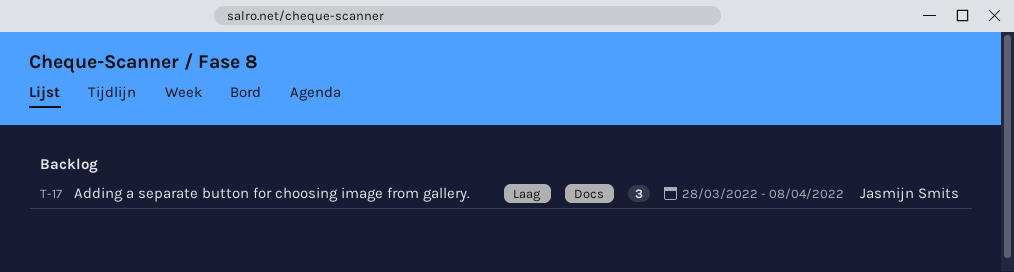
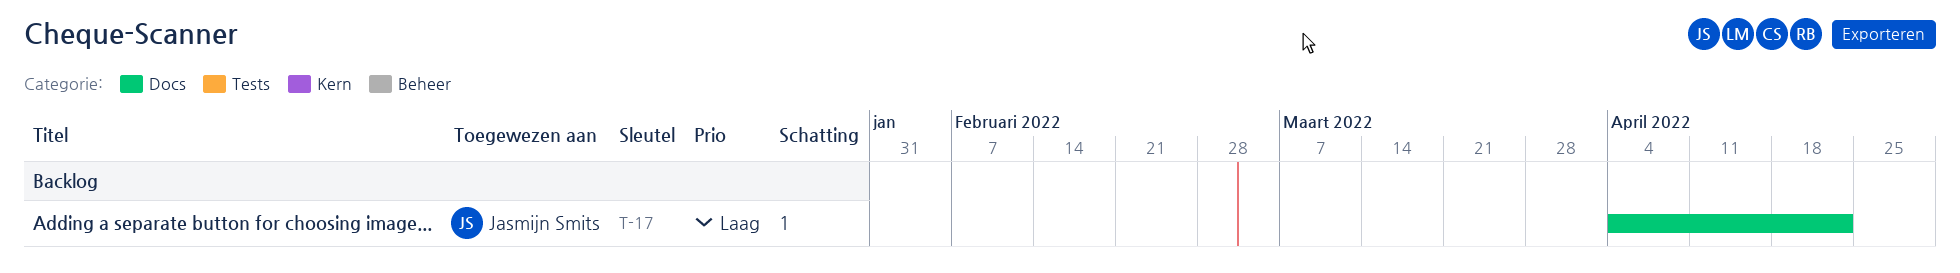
T-17, estimate: 3 -> 1
T-17, start: Mar 28 -> Apr 4
T-17, due: Apr 8 -> Apr 22

